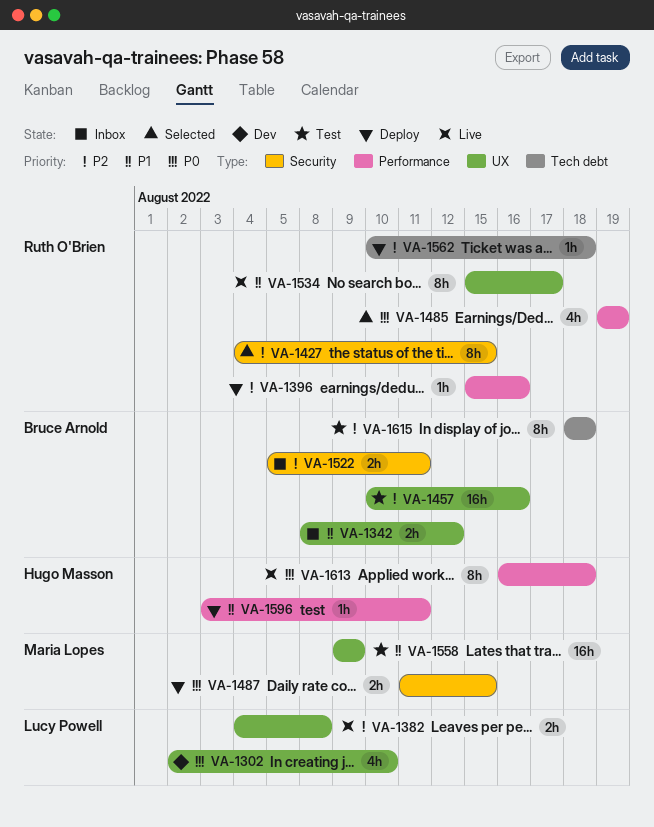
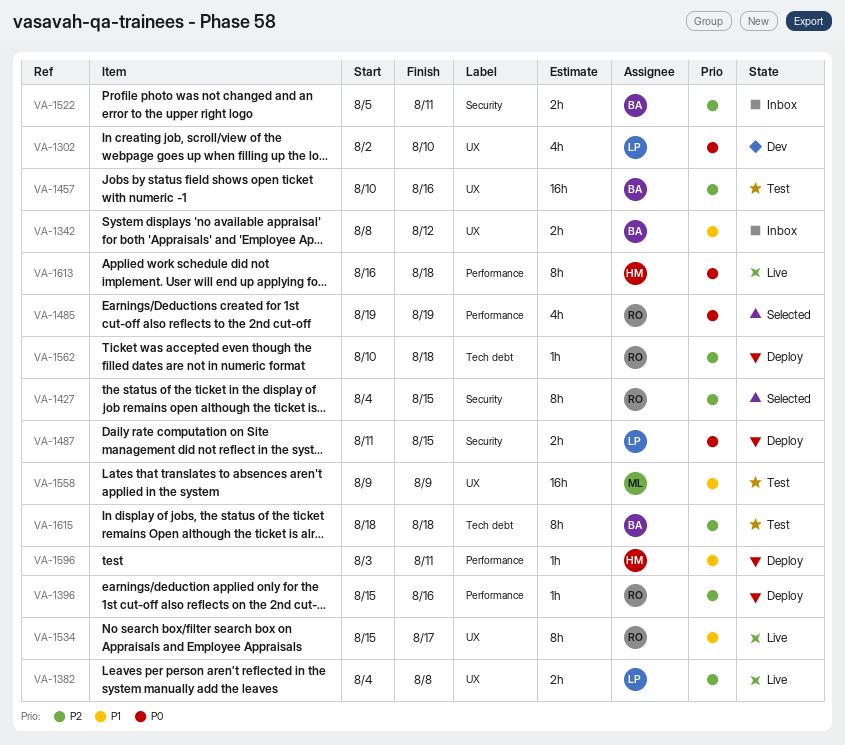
VA-1487, owner: Maria Lopes -> Lucy Powell

